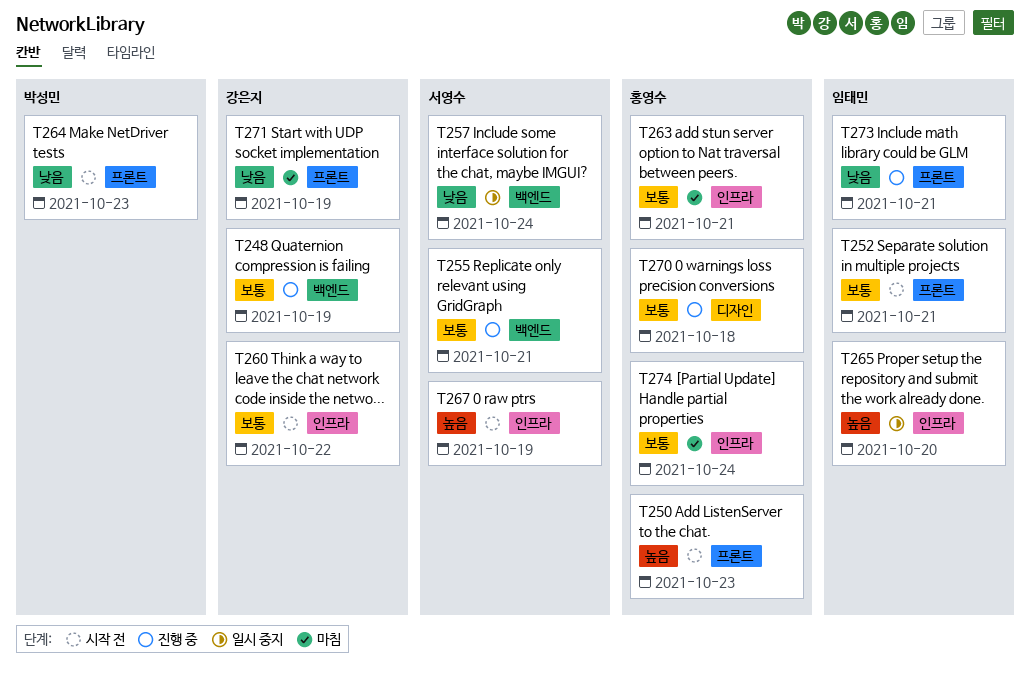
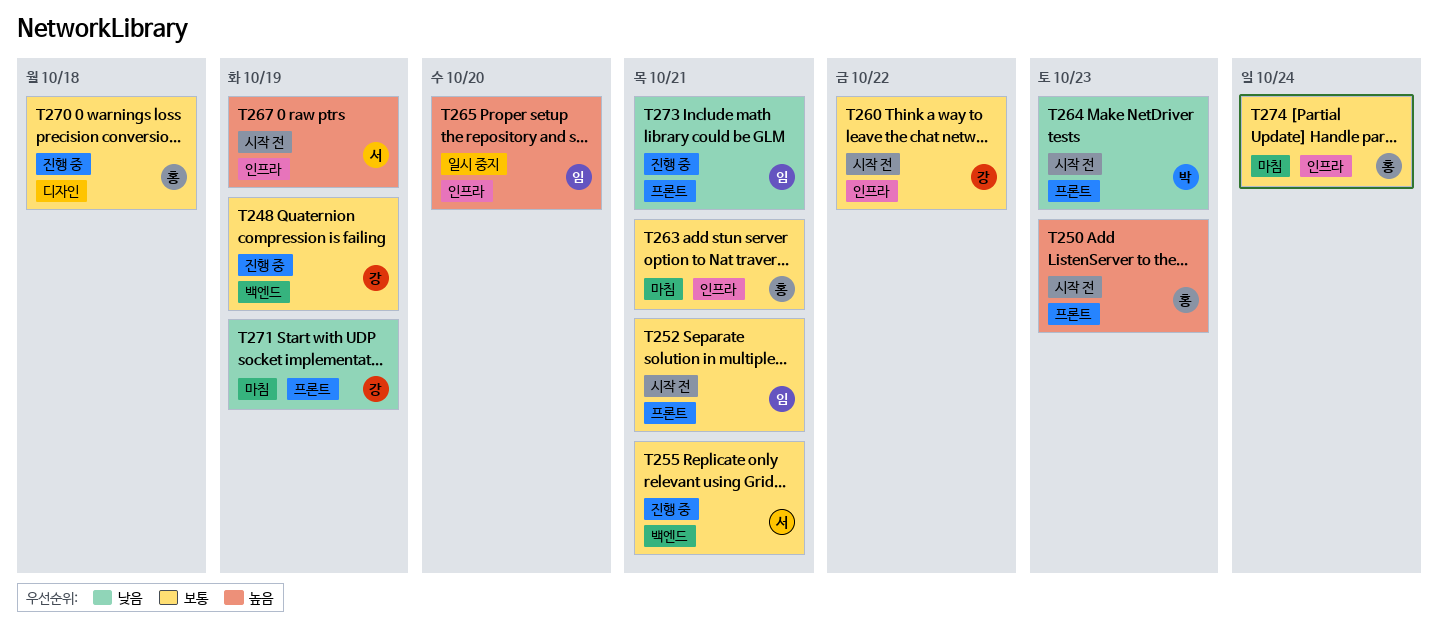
T257: present -> none

